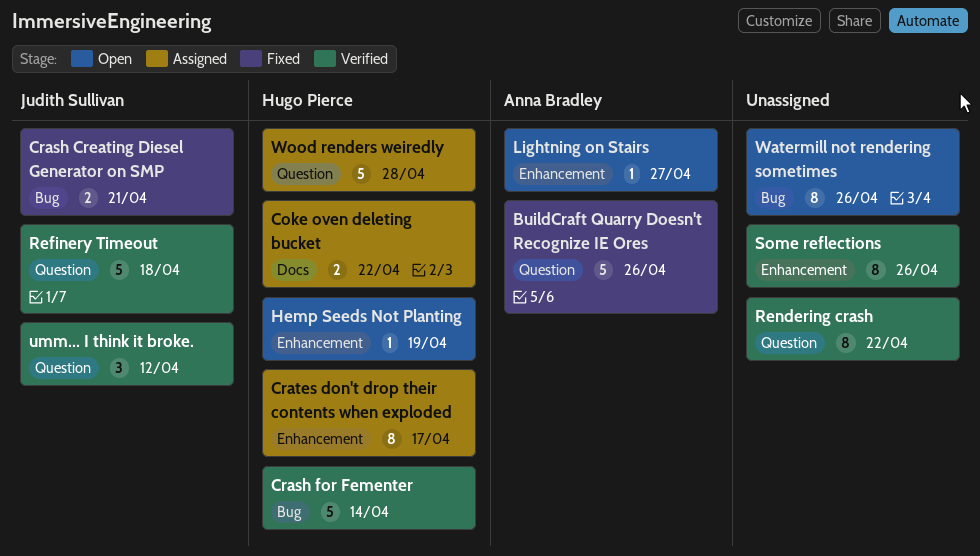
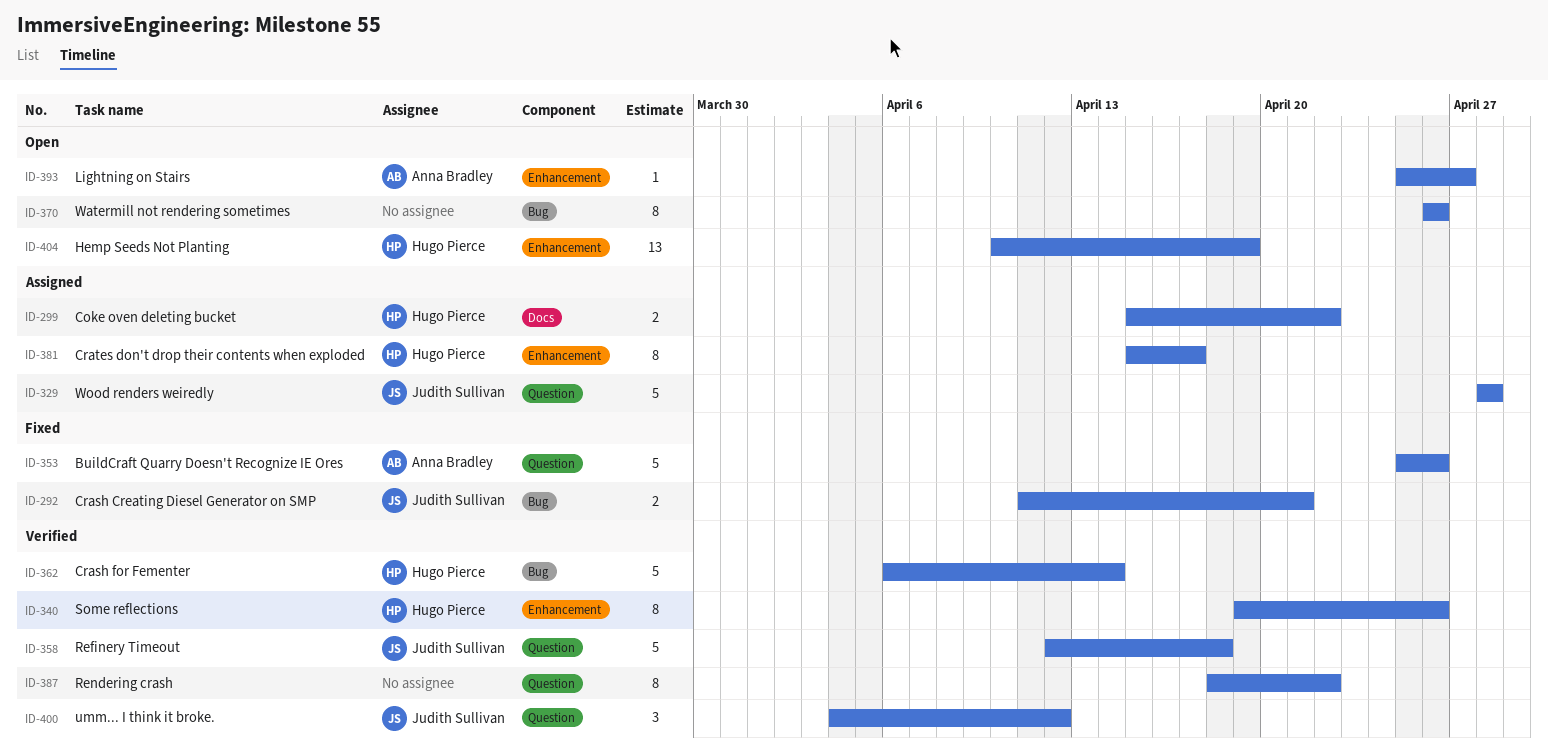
Hemp Seeds Not Planting, estimate: 1 -> 13
Some reflections, owner: none -> Hugo Pierce
Wood renders weiredly, owner: Hugo Pierce -> Judith Sullivan

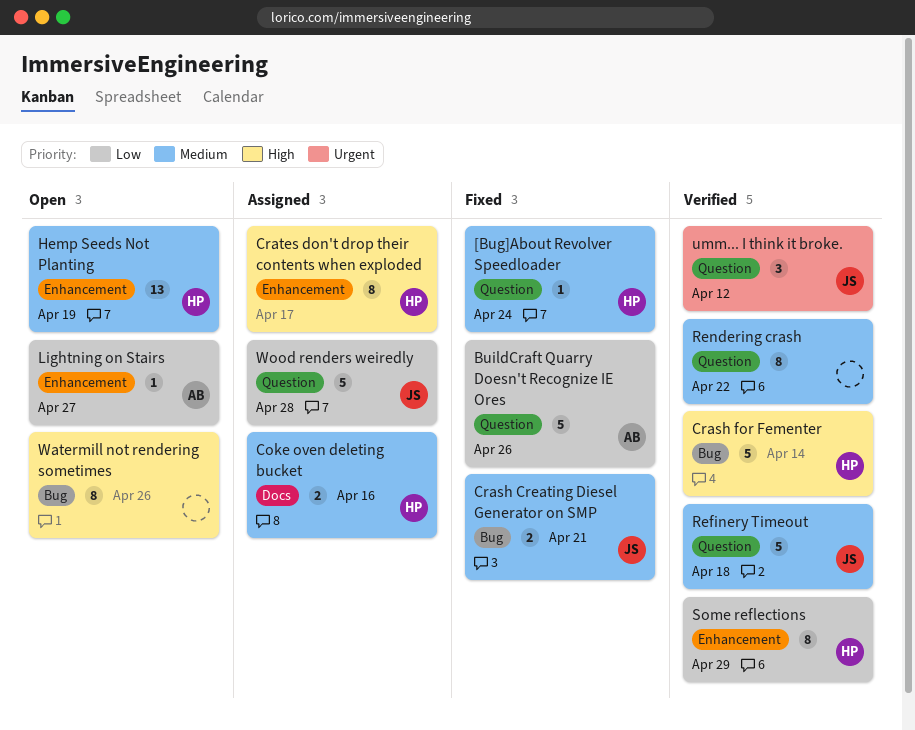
[Bug]About Revolver Speedloader: none -> present
Coke oven deleting bucket, due: Apr 22 -> Apr 16
Some reflections, due: Apr 26 -> Apr 29

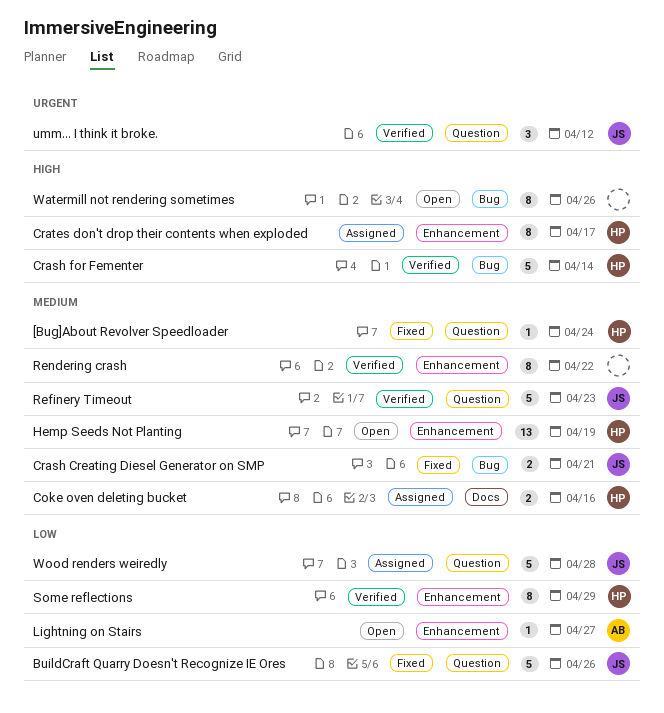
BuildCraft Quarry Doesn't Recognize IE Ores, owner: AB -> JS
Refinery Timeout, due: Apr 18 -> Apr 23
Rendering crash, label: Question -> Enhancement

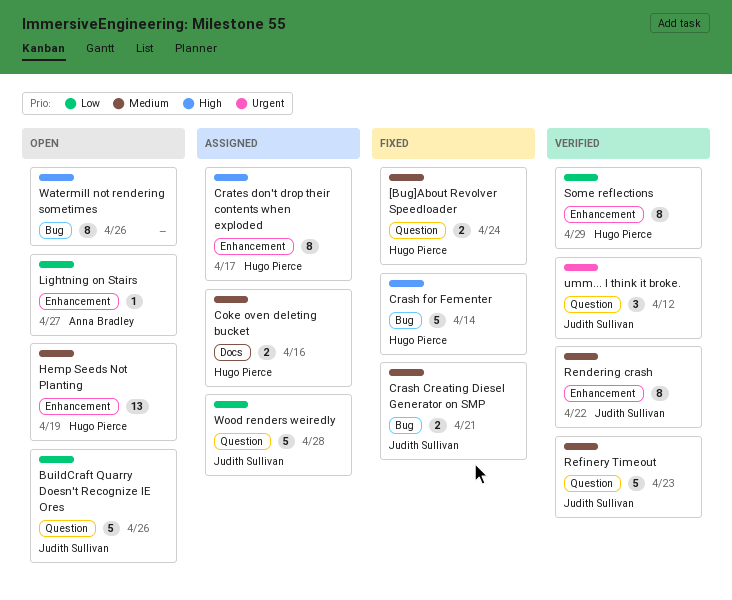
[Bug]About Revolver Speedloader, estimate: 1 -> 2
BuildCraft Quarry Doesn't Recognize IE Ores, status: Fixed -> Open
Crash for Fementer, status: Verified -> Fixed
Rendering crash, owner: none -> Judith Sullivan

